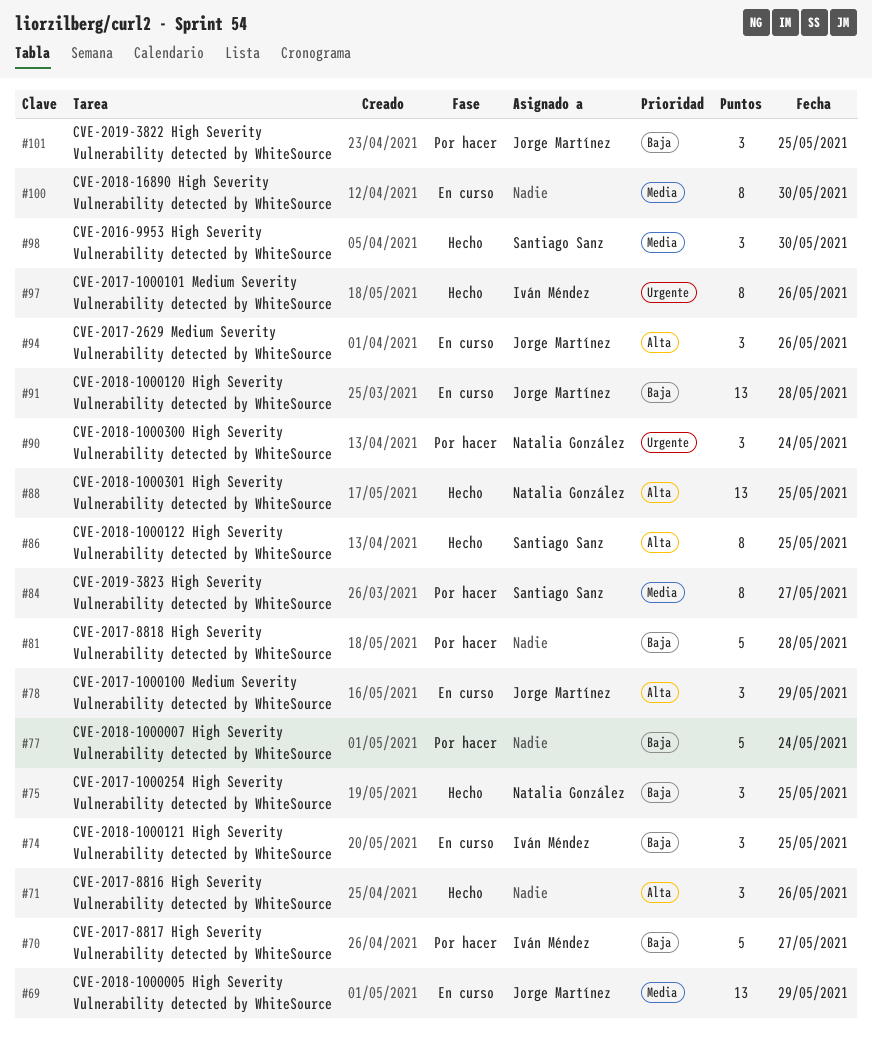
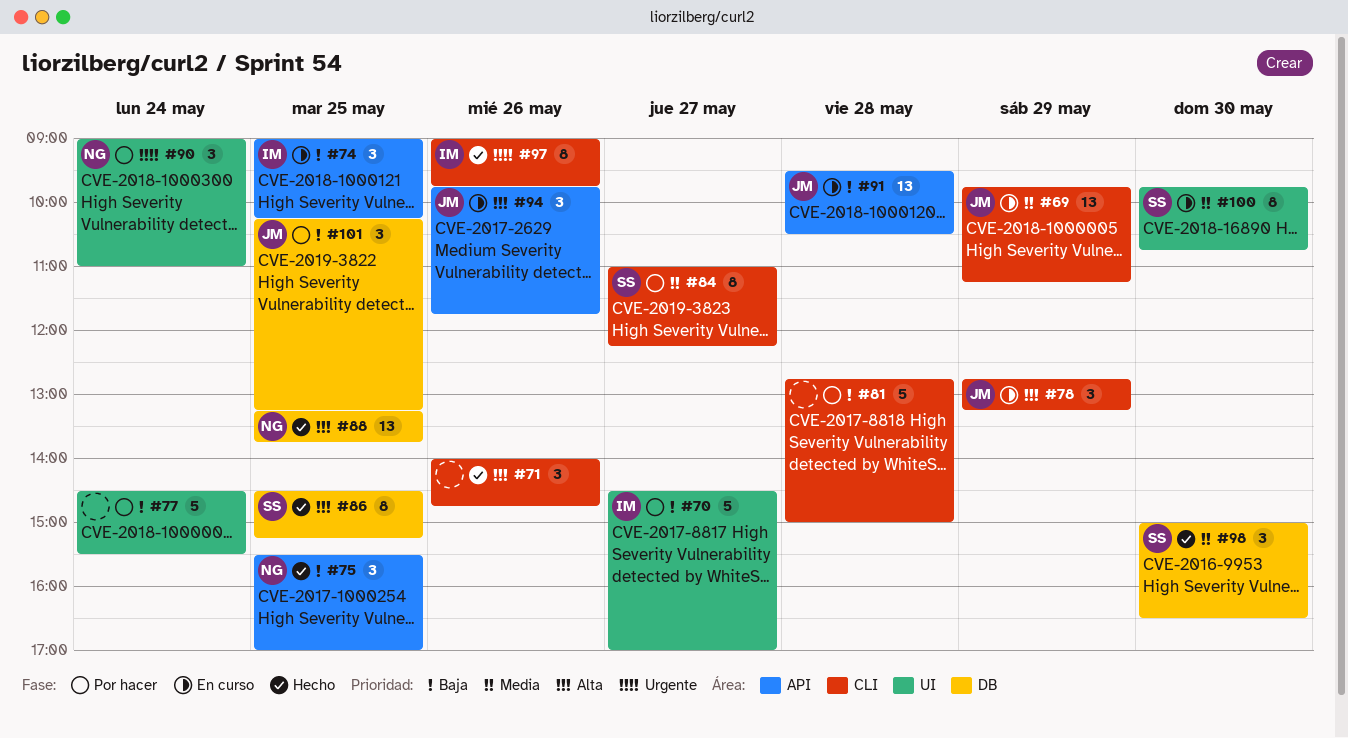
#100, owner: none -> Santiago Sanz

